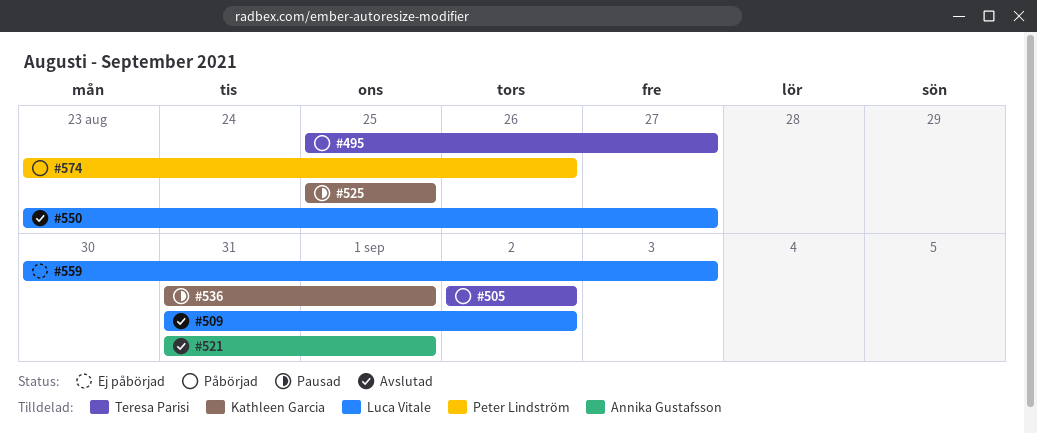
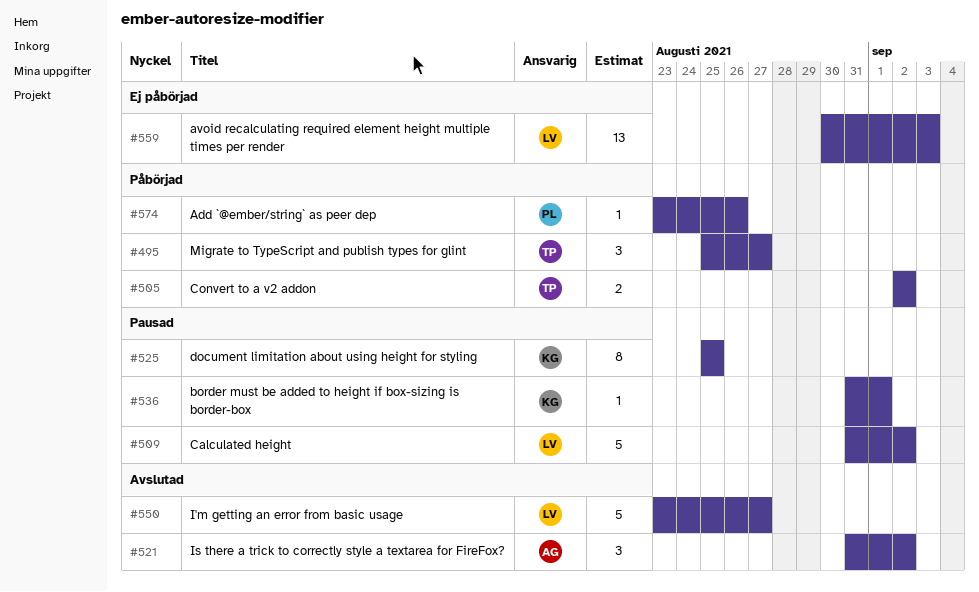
#509, status: Avslutad -> Pausad
#521, due: Sep 1 -> Sep 2

